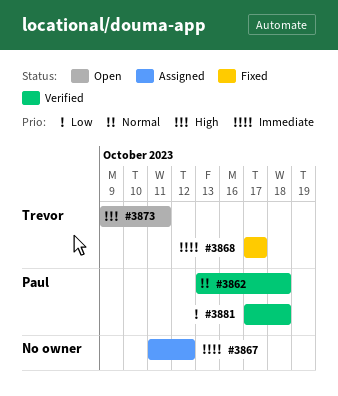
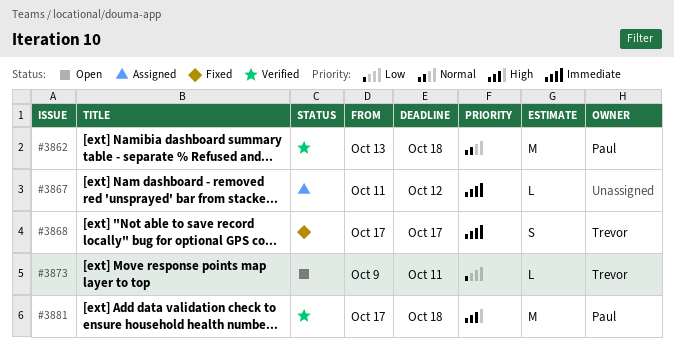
#3873, priority: High -> Low
#3881, priority: Low -> High

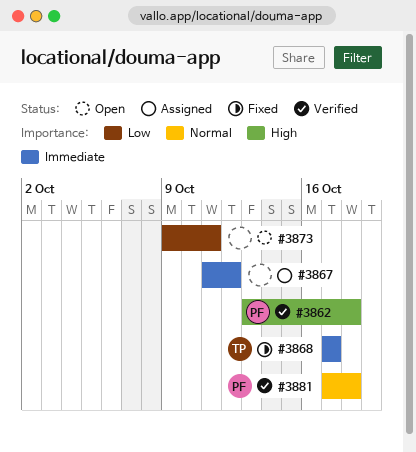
#3862, priority: Normal -> High
#3873, owner: Trevor -> none
#3881, priority: High -> Normal

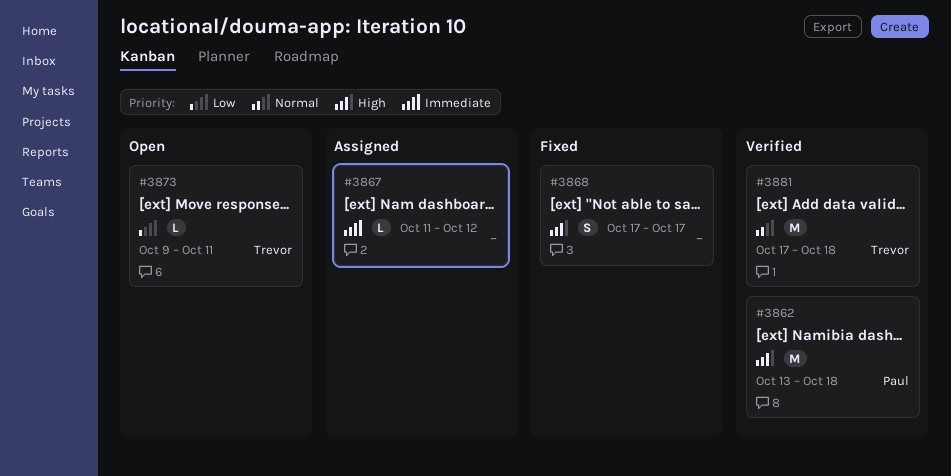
#3868, owner: Trevor -> none
#3868, priority: Immediate -> High
#3873, owner: none -> Trevor
#3881, owner: Paul -> Trevor

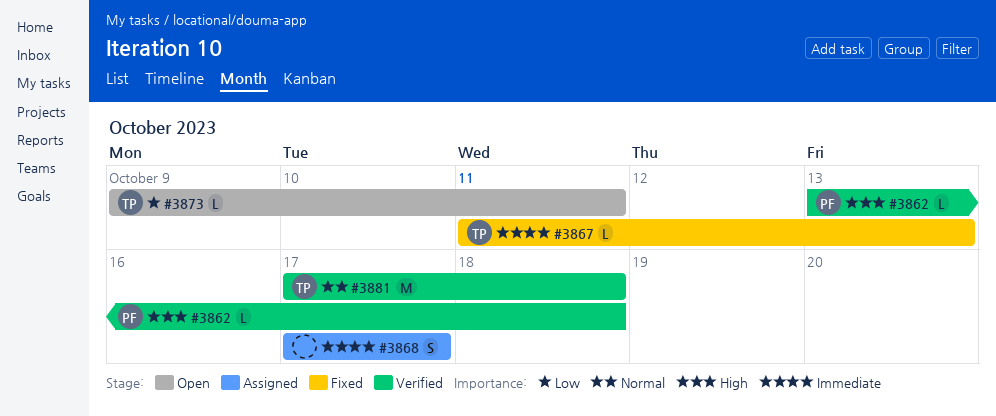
#3862, estimate: M -> L
#3867, status: Assigned -> Fixed
#3867, owner: none -> Trevor
#3867, due: Oct 12 -> Oct 13
#3868, status: Fixed -> Assigned
#3868, priority: High -> Immediate

